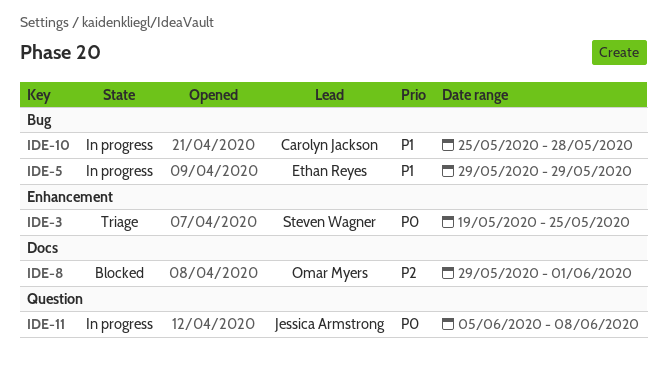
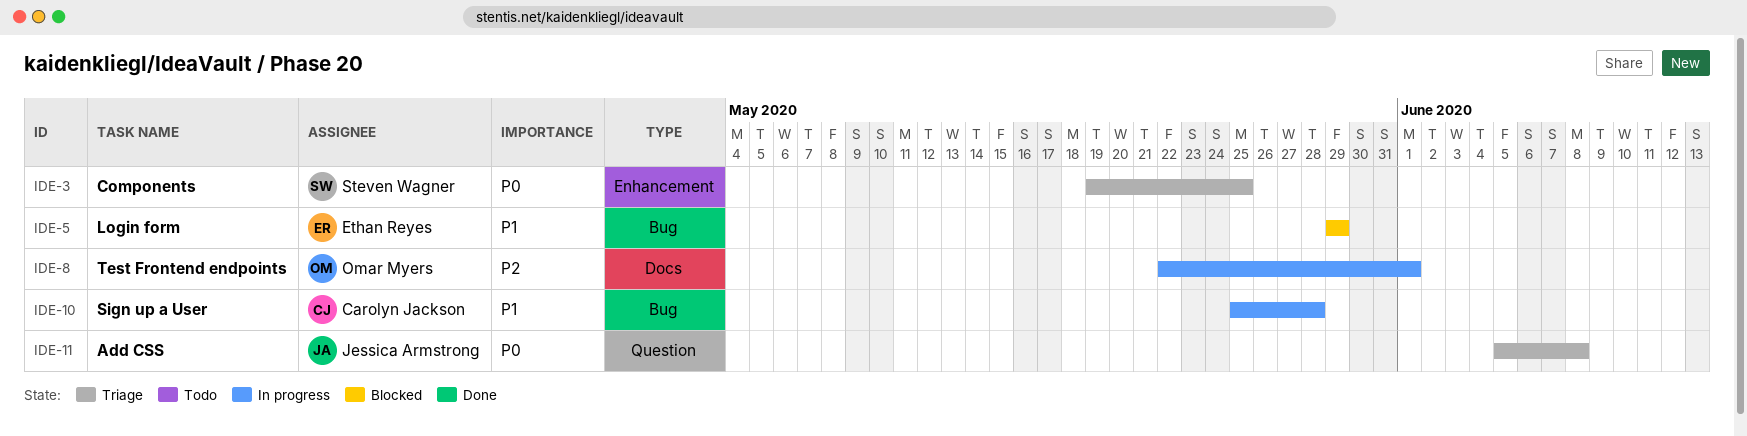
IDE-5, status: In progress -> Blocked
IDE-8, status: Blocked -> In progress
IDE-8, start: May 29 -> May 22
IDE-11, status: In progress -> Triage

